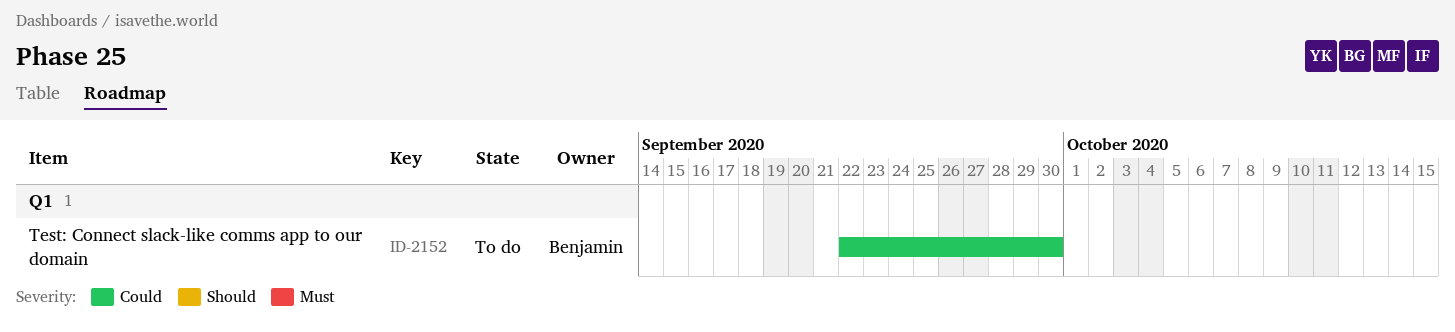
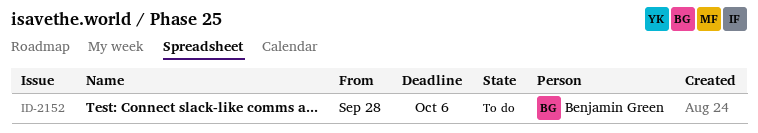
ID-2152, start: Sep 22 -> Sep 28
ID-2152, due: Sep 30 -> Oct 6

